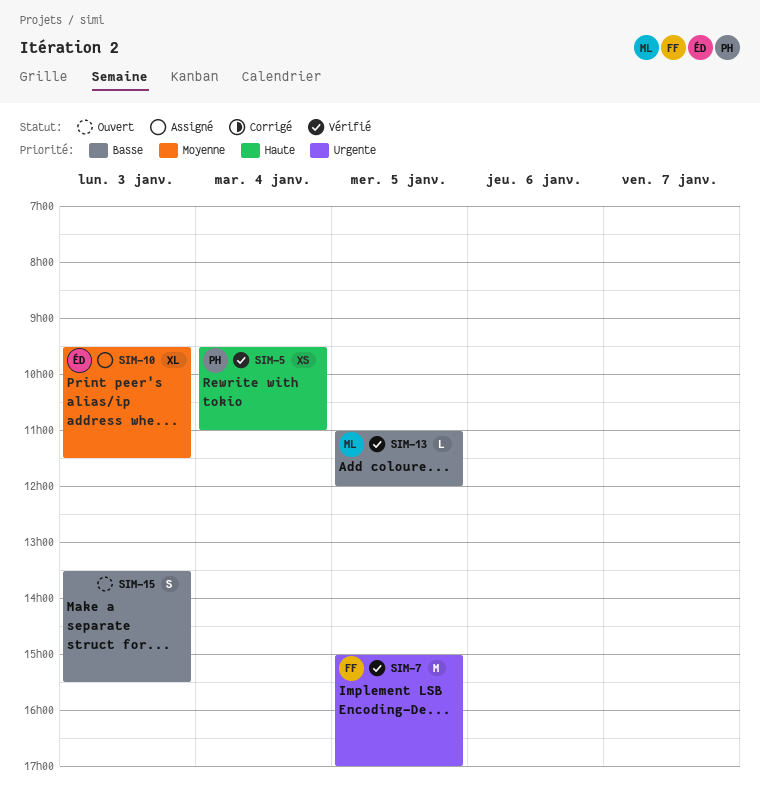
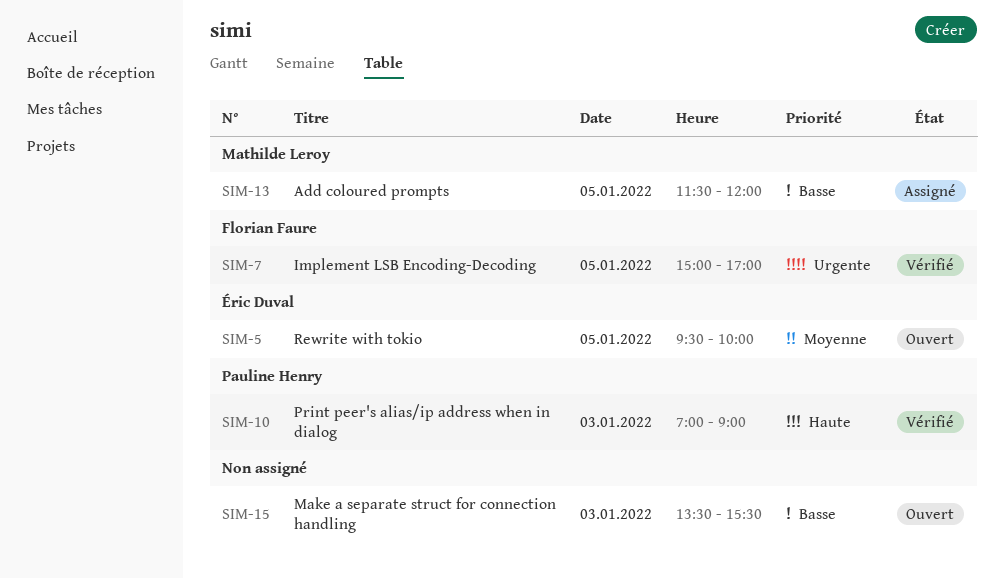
SIM-5, status: Vérifié -> Ouvert
SIM-5, owner: Pauline Henry -> Éric Duval
SIM-5, priority: Haute -> Moyenne
SIM-5, day: Jan 4 -> Jan 5
SIM-5, ends: 11:00 -> 10:00
SIM-10, status: Assigné -> Vérifié
SIM-10, owner: Éric Duval -> Pauline Henry
SIM-10, priority: Moyenne -> Haute
SIM-10, begins: 09:30 -> 07:00
SIM-10, ends: 11:30 -> 09:00
SIM-13, status: Vérifié -> Assigné
SIM-13, begins: 11:00 -> 11:30

